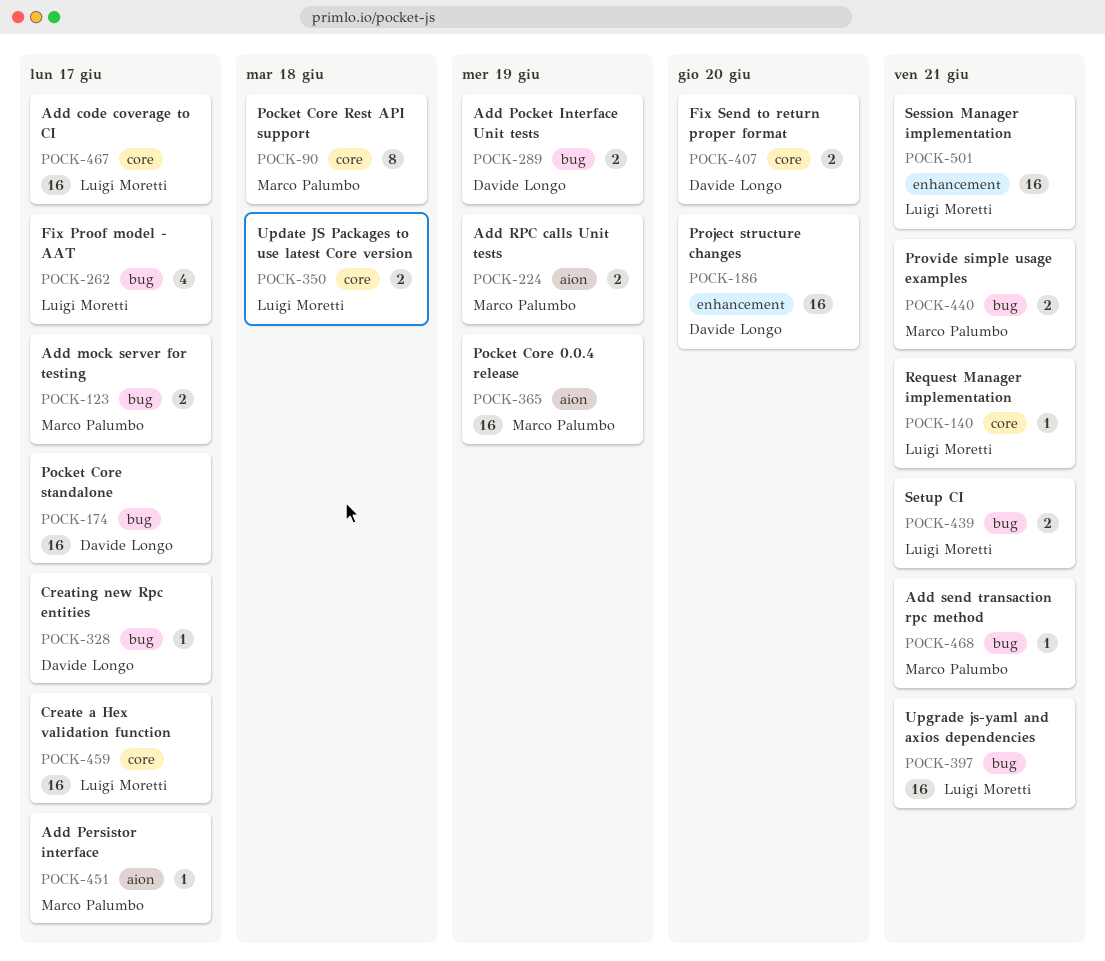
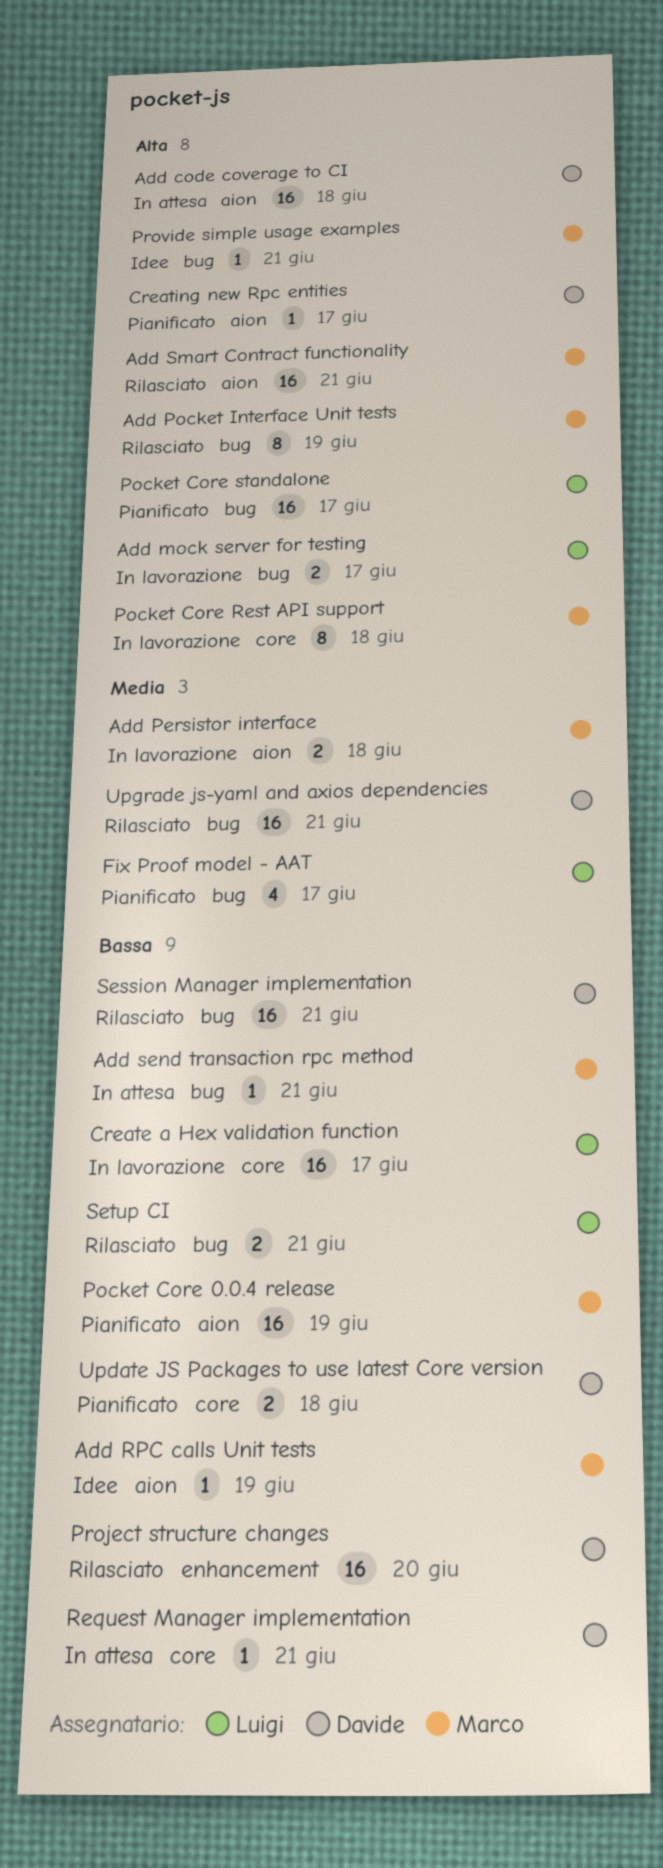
Add code coverage to CI, owner: Luigi Moretti -> Davide Longo
Add code coverage to CI, label: core -> aion
Add code coverage to CI, due: Jun 17 -> Jun 18
Add mock server for testing, owner: Marco Palumbo -> Luigi Moretti
Add Persistor interface, estimate: 1 -> 2
Add Persistor interface, due: Jun 17 -> Jun 18
Add Pocket Interface Unit tests, owner: Davide Longo -> Marco Palumbo
Add Pocket Interface Unit tests, estimate: 2 -> 8
Add RPC calls Unit tests, estimate: 2 -> 1
Add Smart Contract functionality: none -> present
Creating new Rpc entities, label: bug -> aion
Fix Send to return proper format: present -> none
Pocket Core standalone, owner: Davide Longo -> Luigi Moretti
Provide simple usage examples, estimate: 2 -> 1
Request Manager implementation, owner: Luigi Moretti -> Davide Longo
Session Manager implementation, owner: Luigi Moretti -> Davide Longo
Session Manager implementation, label: enhancement -> bug
Update JS Packages to use latest Core version, owner: Luigi Moretti -> Davide Longo
Upgrade js-yaml and axios dependencies, owner: Luigi Moretti -> Davide Longo

